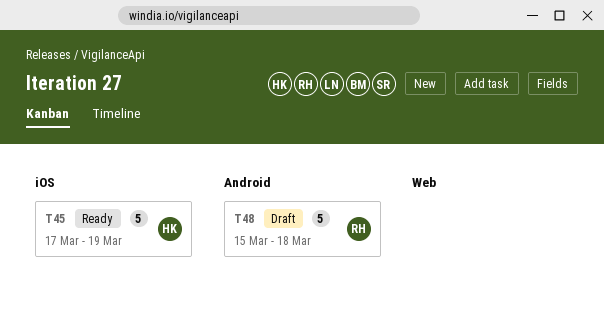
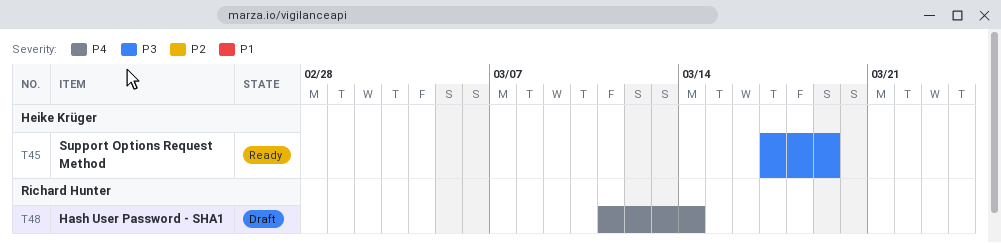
T48, start: Mar 15 -> Mar 11
T48, due: Mar 18 -> Mar 14

